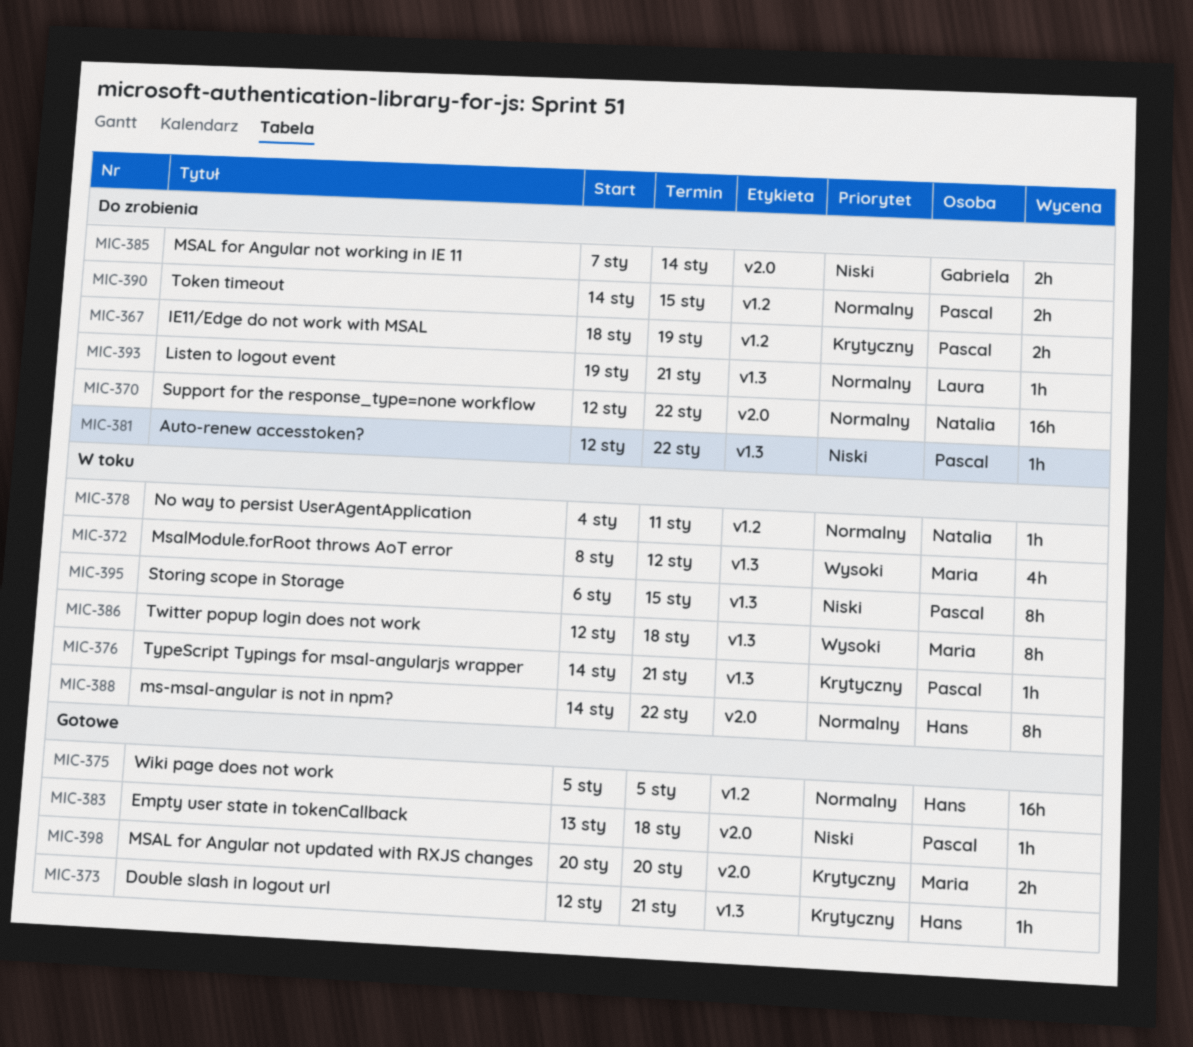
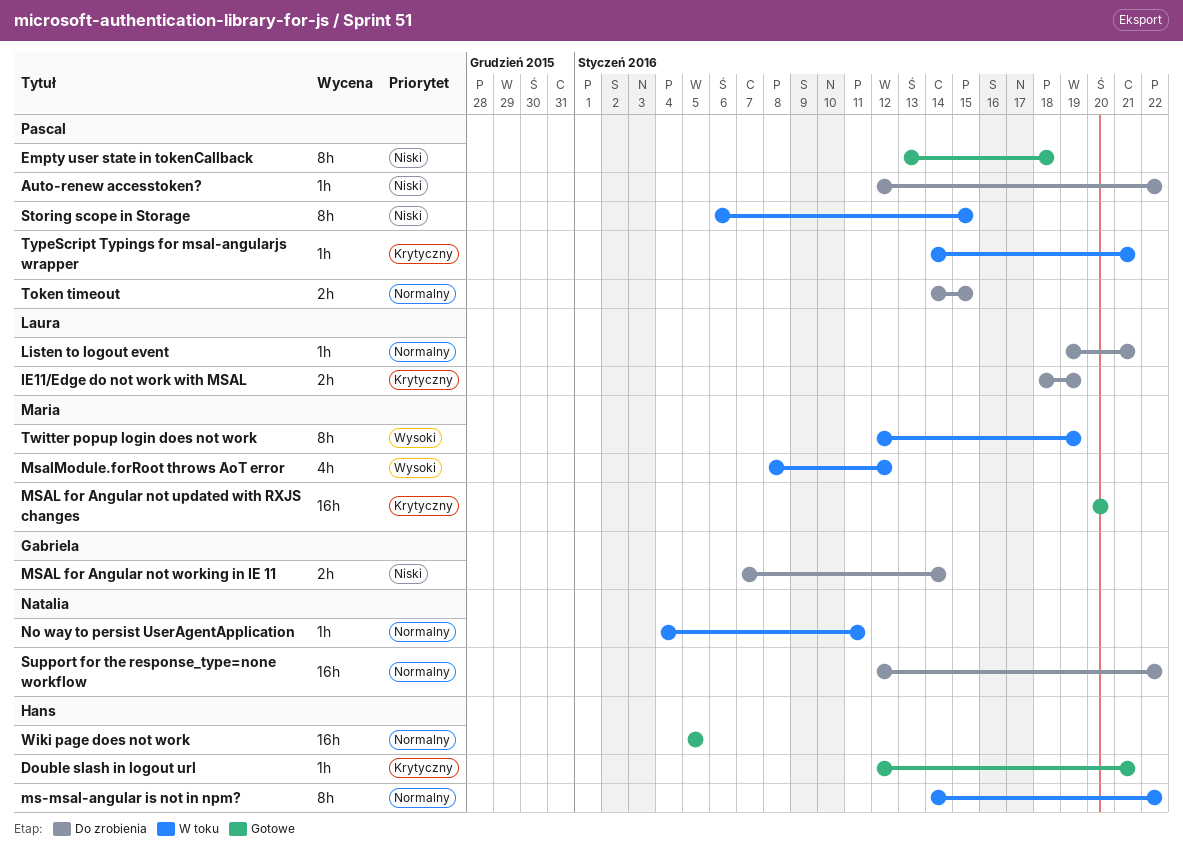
Empty user state in tokenCallback, estimate: 1h -> 8h
IE11/Edge do not work with MSAL, owner: Pascal -> Laura
MSAL for Angular not updated with RXJS changes, estimate: 2h -> 16h
Twitter popup login does not work, due: Jan 18 -> Jan 19

